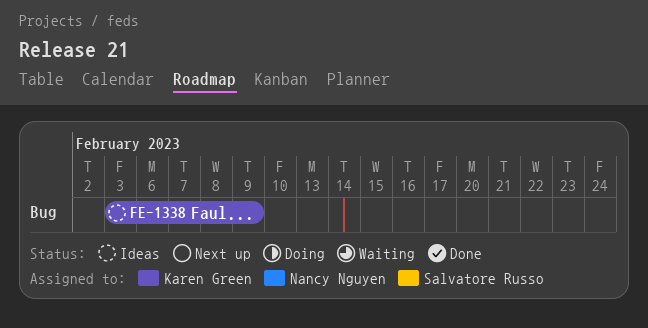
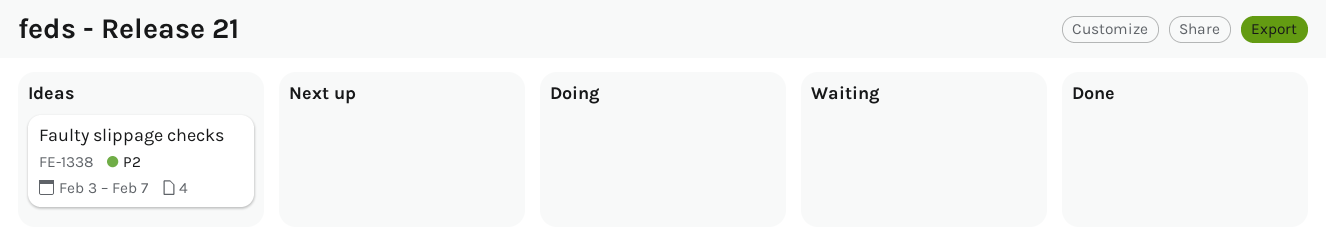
FE-1338, due: Feb 9 -> Feb 7

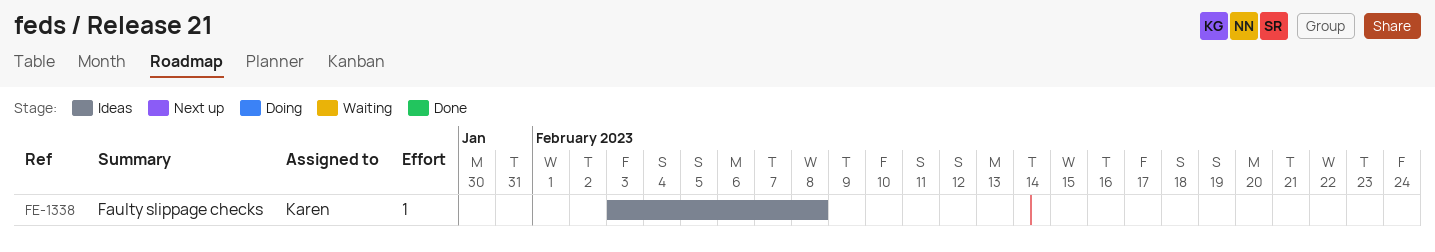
FE-1338, due: Feb 7 -> Feb 8

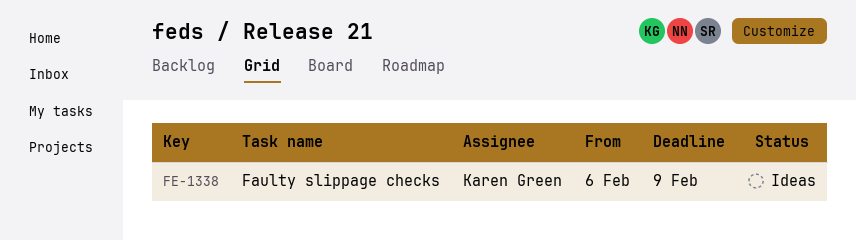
FE-1338, start: Feb 3 -> Feb 6
FE-1338, due: Feb 8 -> Feb 9

